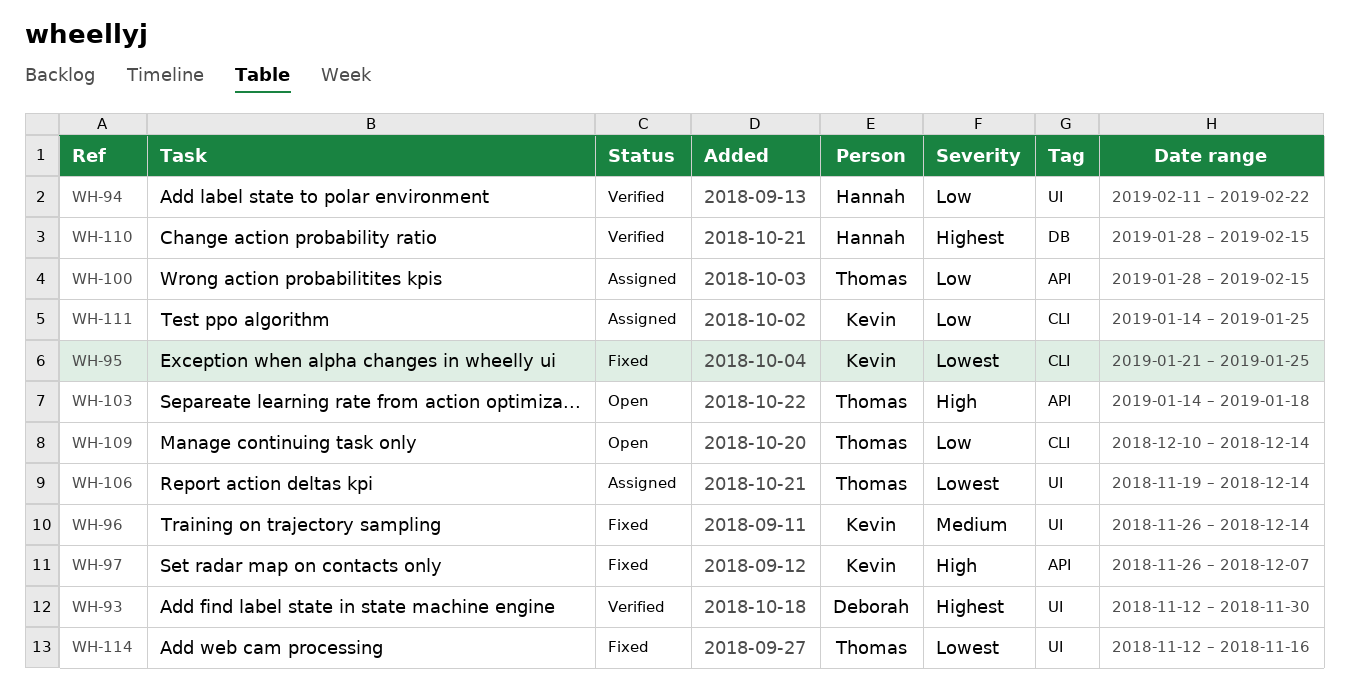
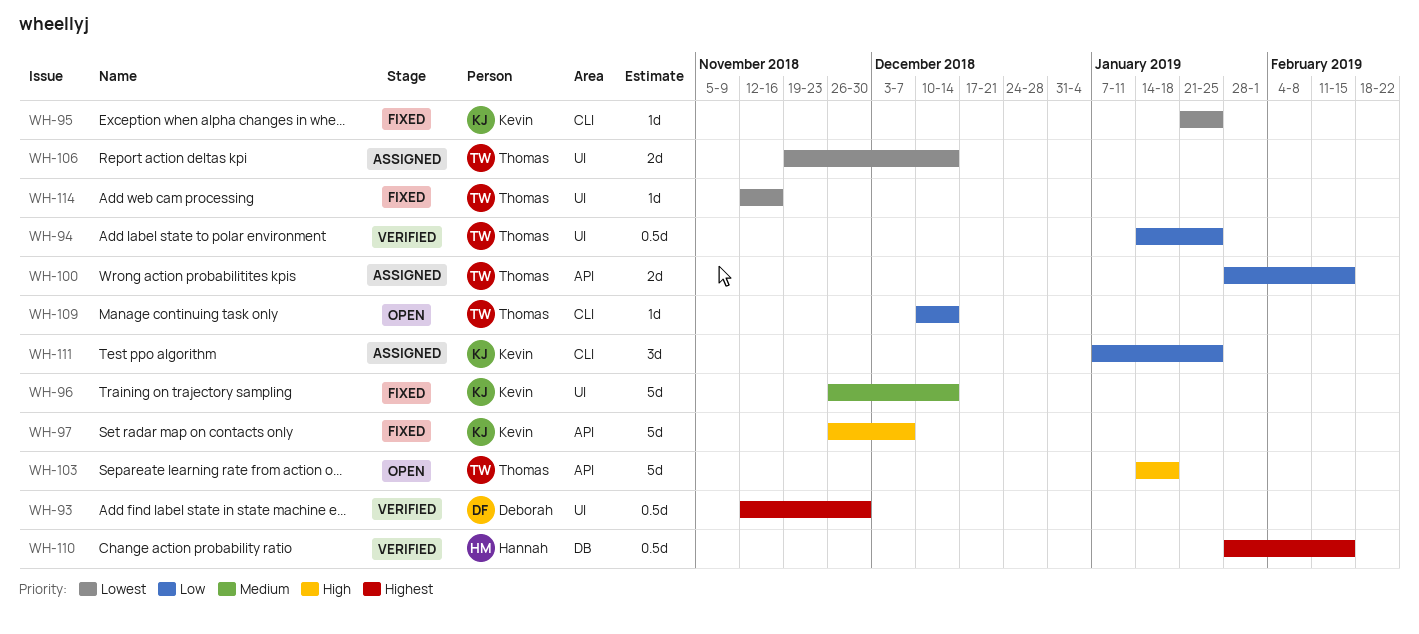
WH-94, owner: Hannah -> Thomas
WH-94, start: Feb 11 -> Jan 14
WH-94, due: Feb 22 -> Jan 25
WH-111, start: Jan 14 -> Jan 7

